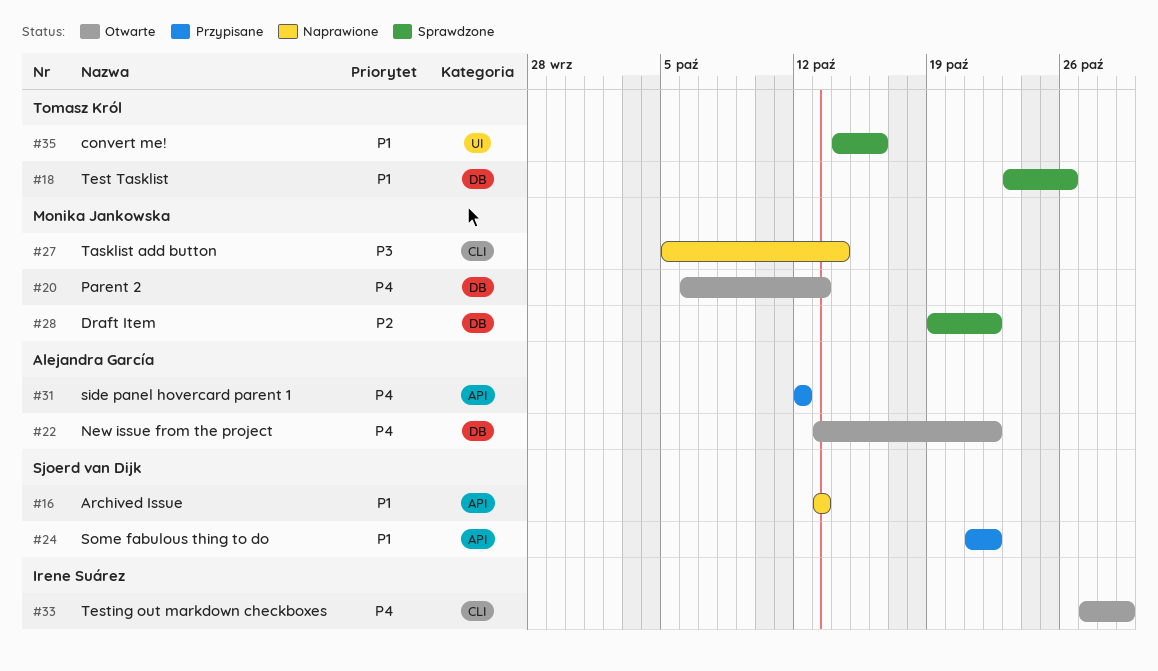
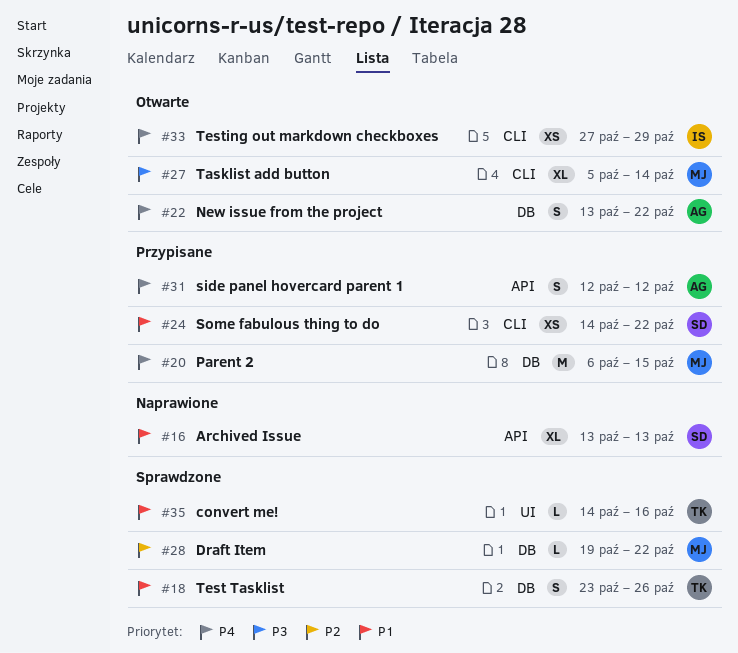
#20, status: Otwarte -> Przypisane
#20, due: Oct 13 -> Oct 15
#24, label: API -> CLI
#24, start: Oct 21 -> Oct 14
#27, status: Naprawione -> Otwarte

